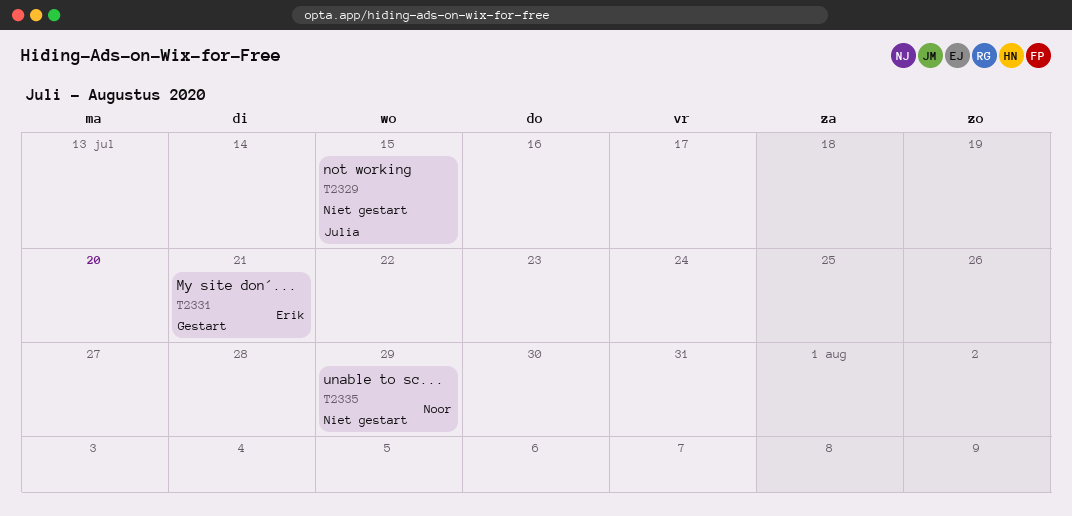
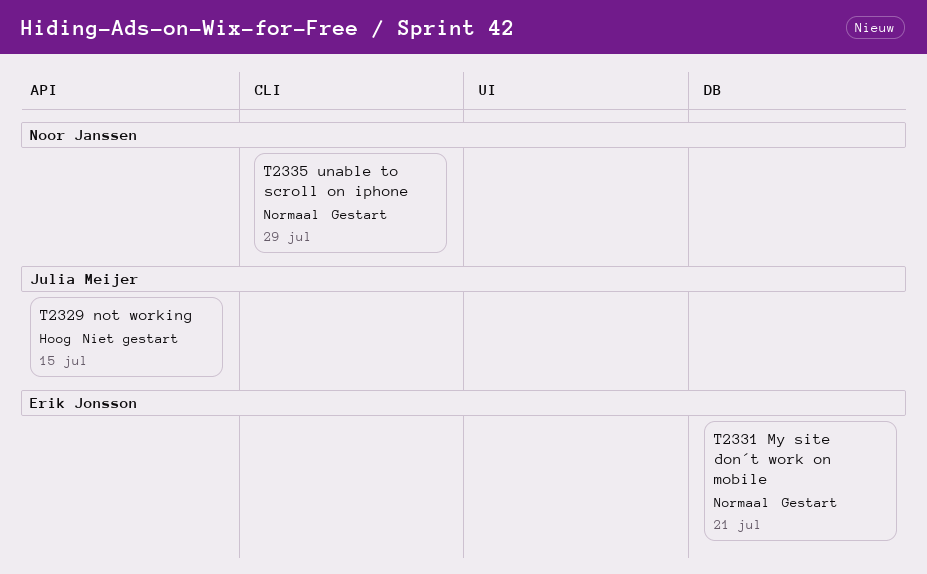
T2335, status: Niet gestart -> Gestart

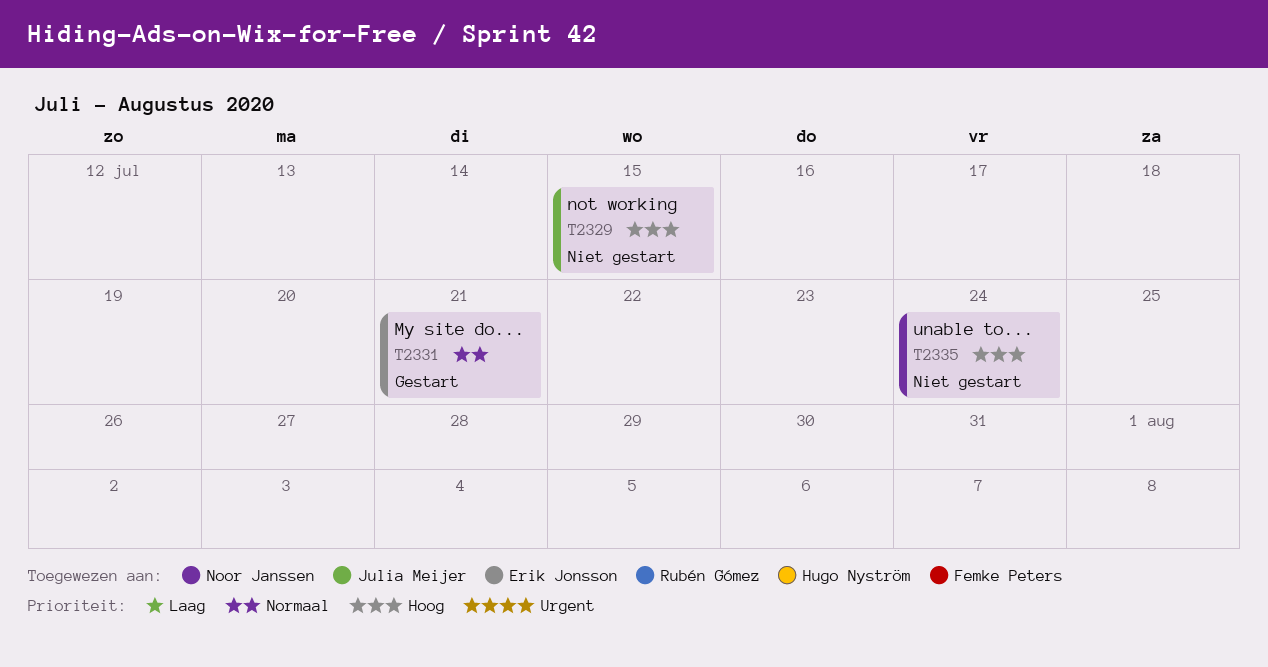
T2335, status: Gestart -> Niet gestart
T2335, priority: Normaal -> Hoog
T2335, due: Jul 29 -> Jul 24

